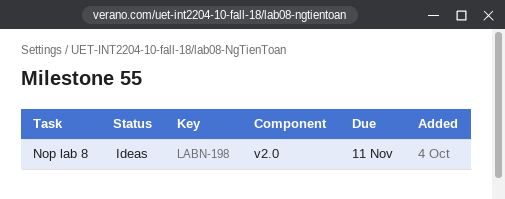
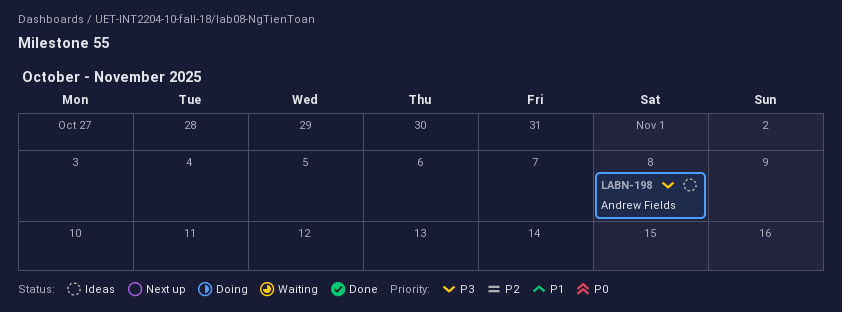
LABN-198, due: Nov 11 -> Nov 8

